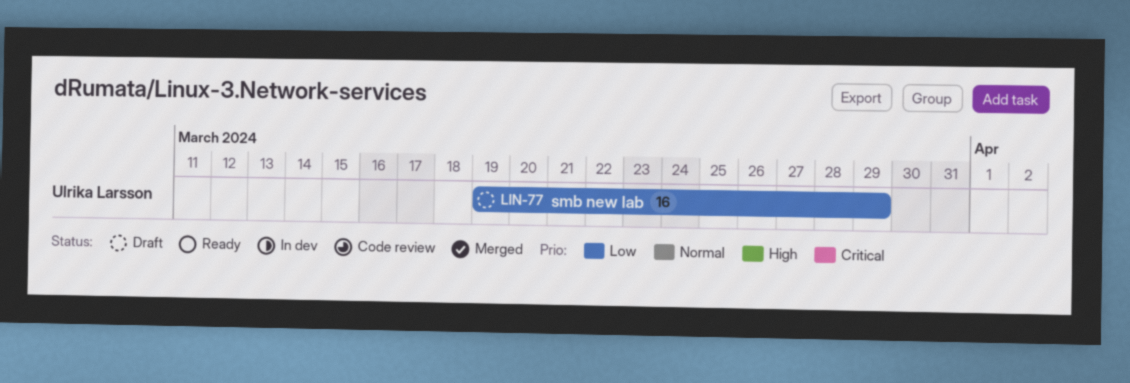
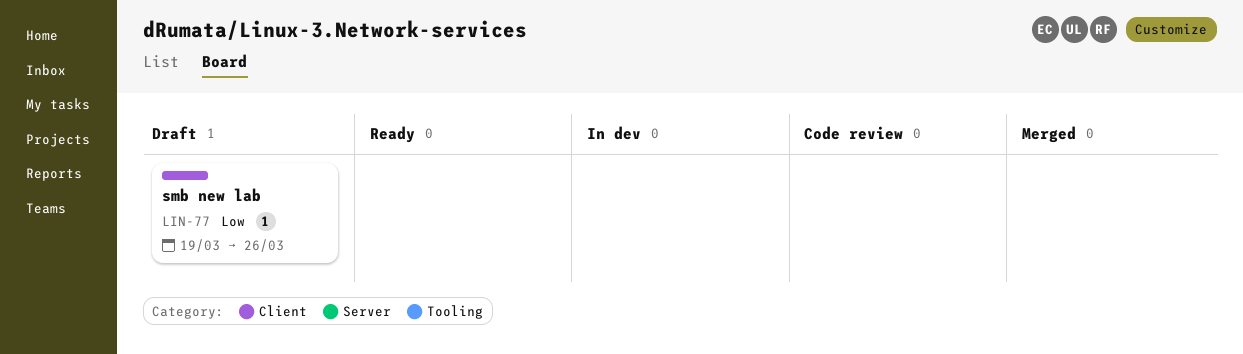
LIN-77, estimate: 16 -> 1
LIN-77, due: Mar 29 -> Mar 26

